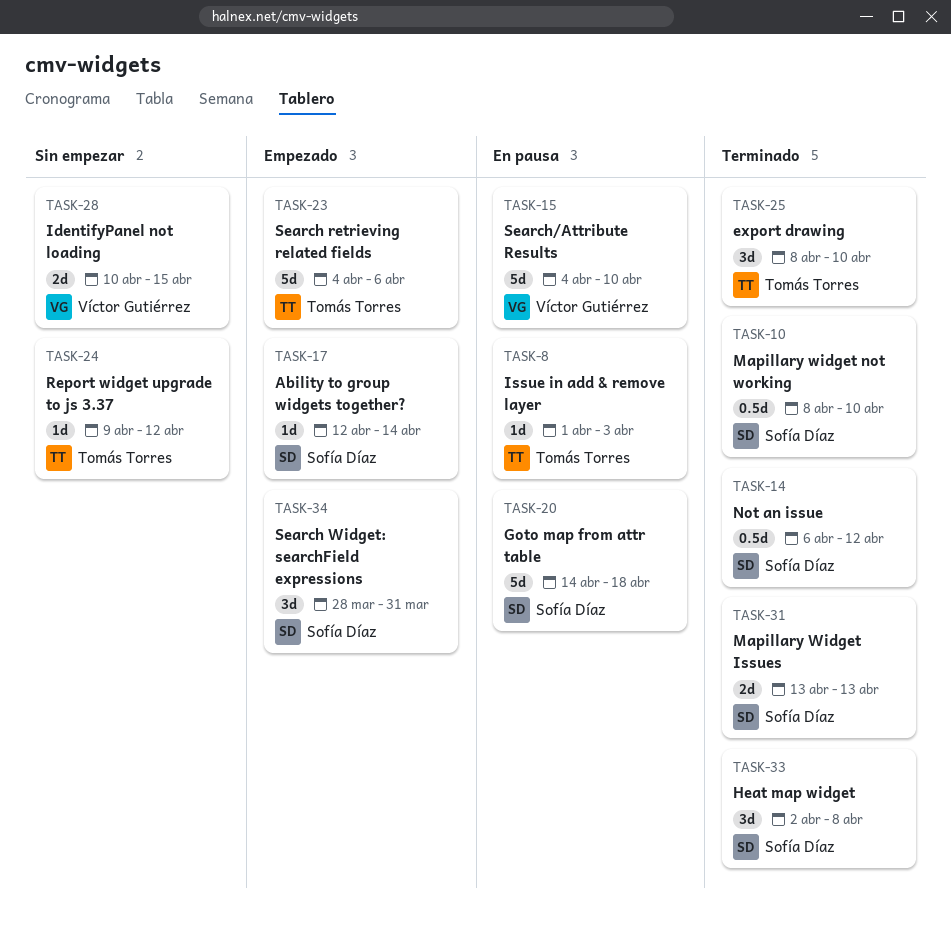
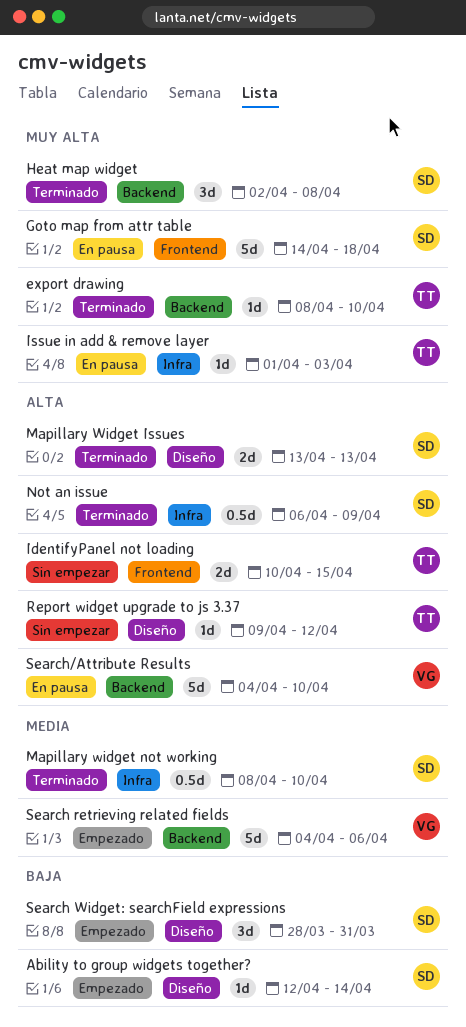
export drawing, estimate: 3d -> 1d
IdentifyPanel not loading, owner: Víctor Gutiérrez -> Tomás Torres
Not an issue, due: Apr 12 -> Apr 9
Search retrieving related fields, owner: Tomás Torres -> Víctor Gutiérrez

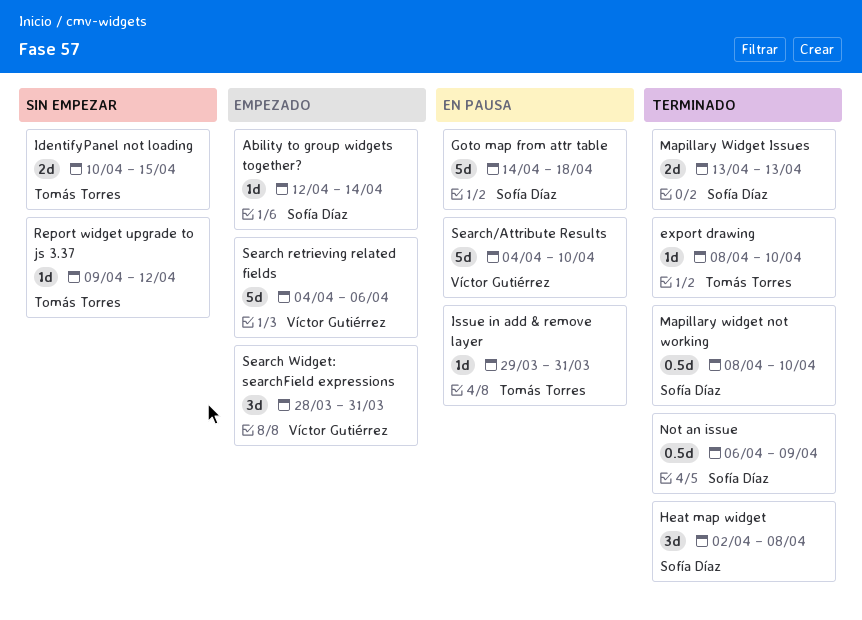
Issue in add & remove layer, start: Apr 1 -> Mar 29
Issue in add & remove layer, due: Apr 3 -> Mar 31
Search Widget: searchField expressions, owner: Sofía Díaz -> Víctor Gutiérrez

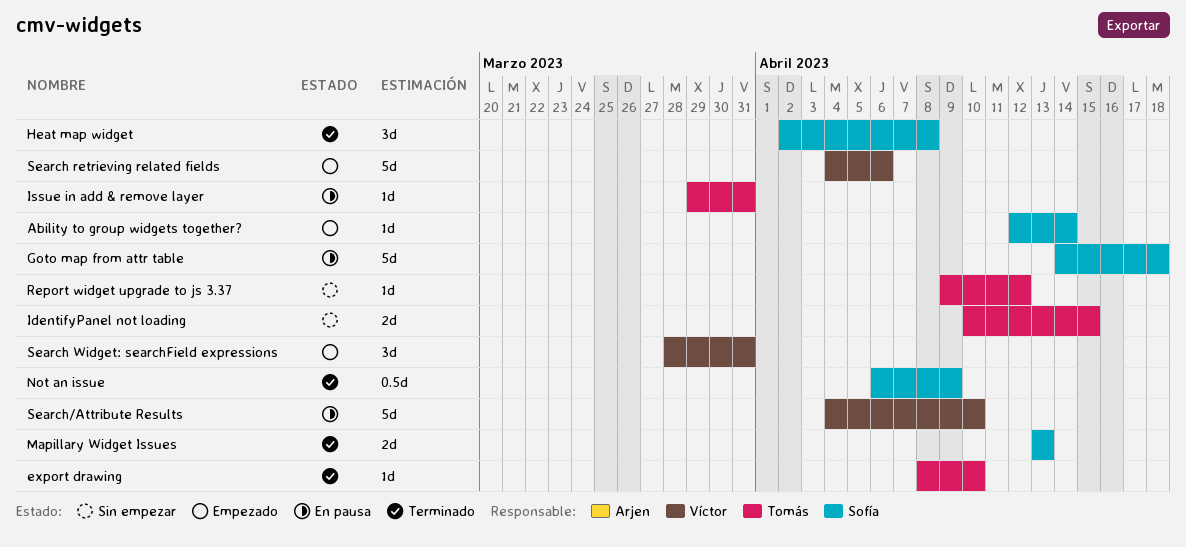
Mapillary widget not working: present -> none

